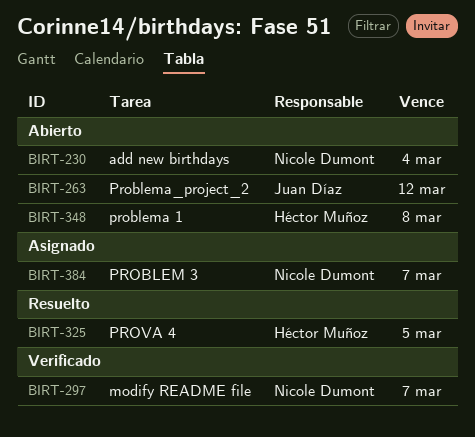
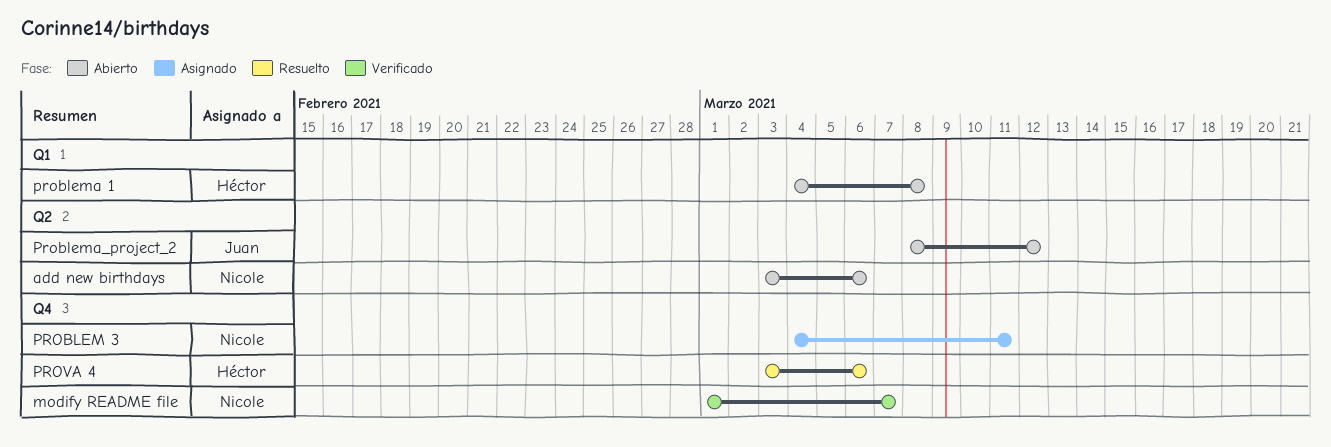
add new birthdays, due: Mar 4 -> Mar 6
PROBLEM 3, due: Mar 7 -> Mar 11
PROVA 4, due: Mar 5 -> Mar 6

